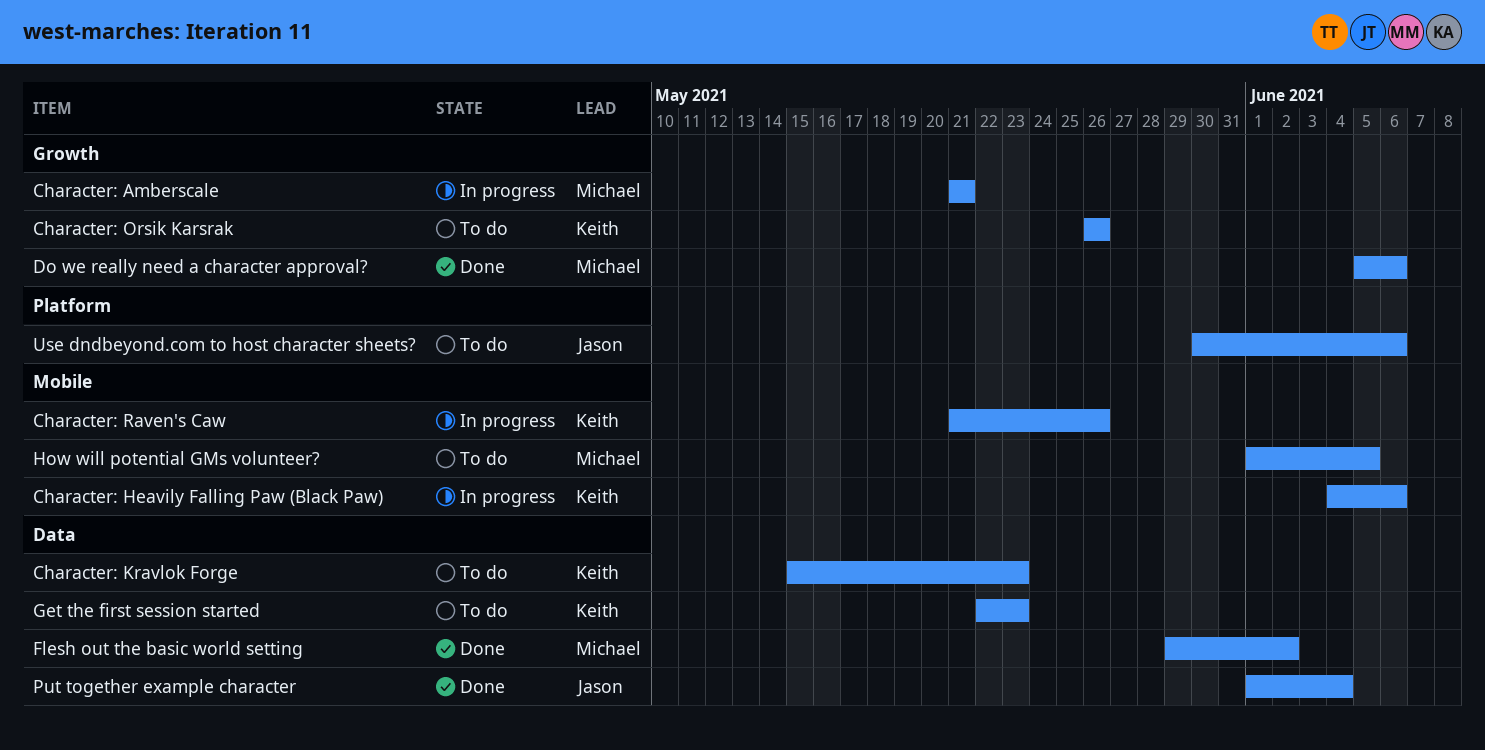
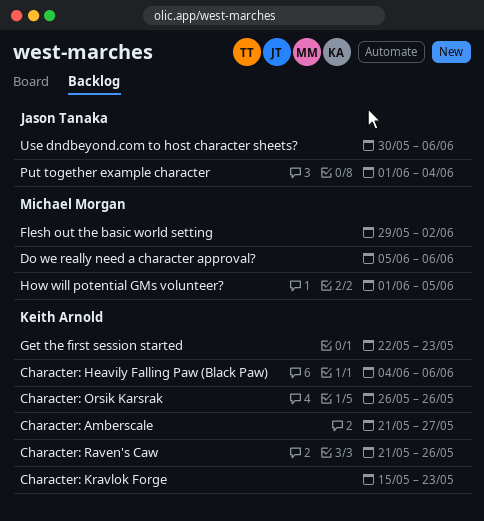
Character: Amberscale, owner: Michael Morgan -> Keith Arnold
Character: Amberscale, due: May 21 -> May 27

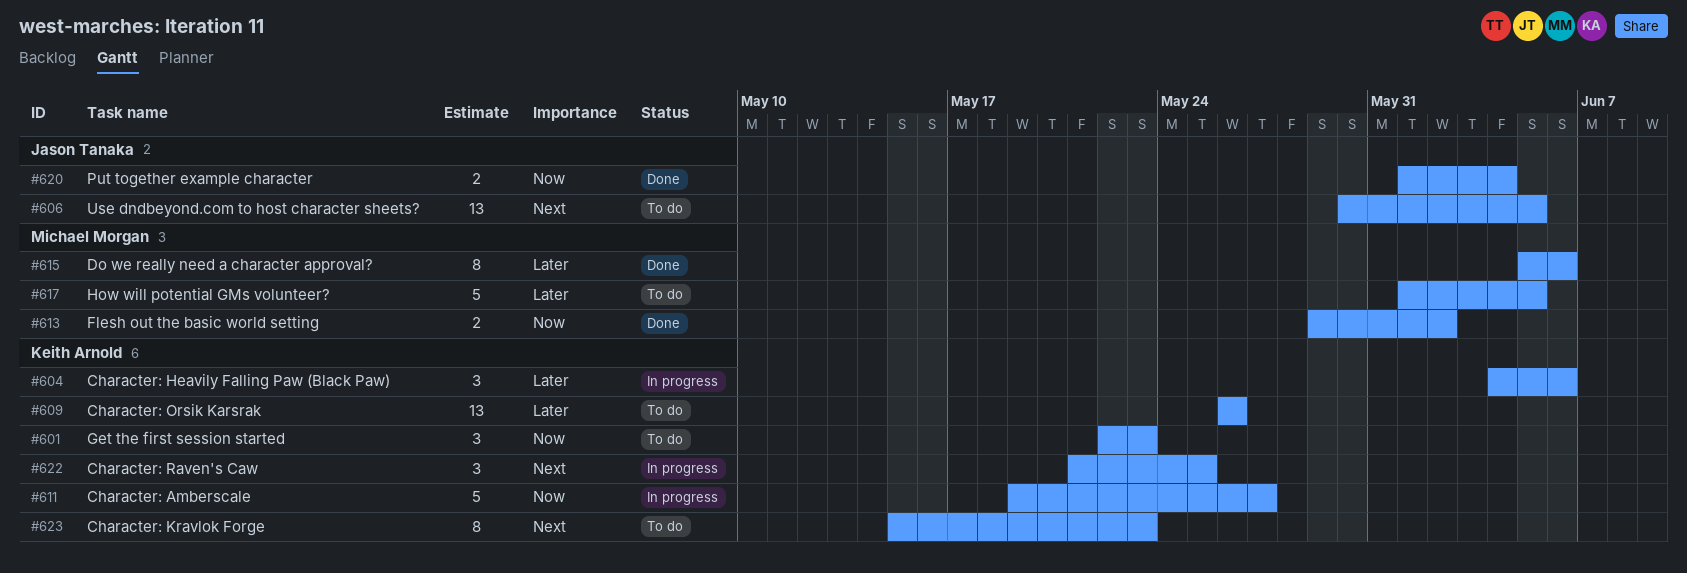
Character: Amberscale, start: May 21 -> May 19
Character: Raven's Caw, due: May 26 -> May 25
Use dndbeyond.com to host character sheets?, due: Jun 6 -> Jun 5

